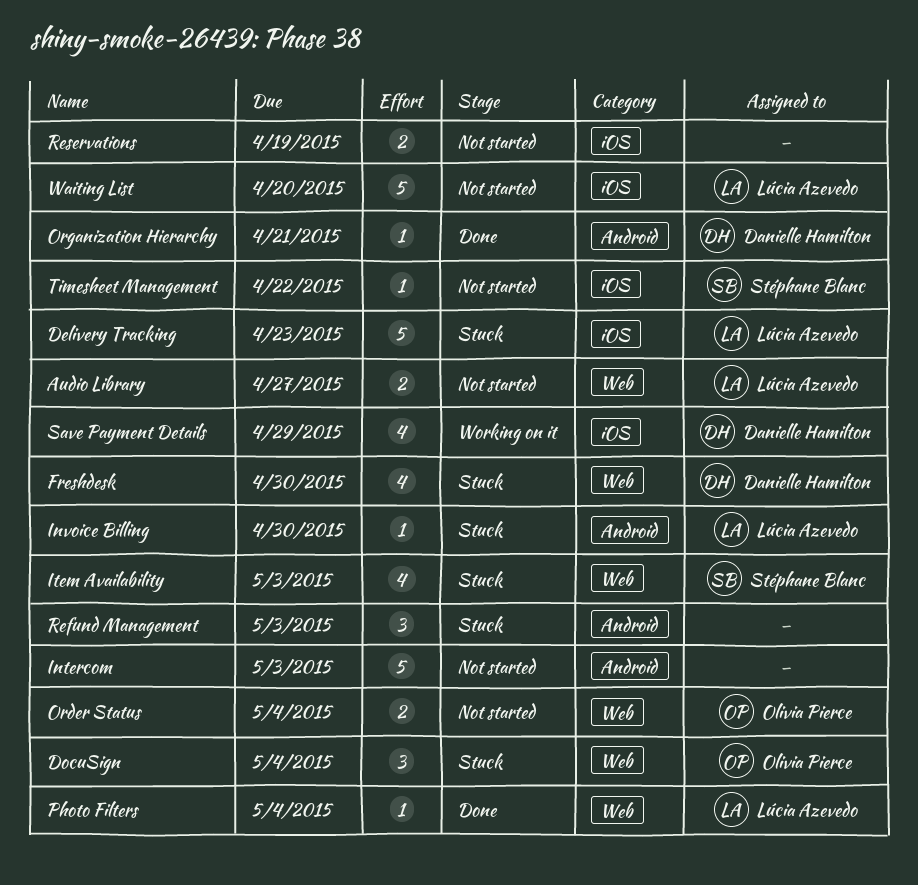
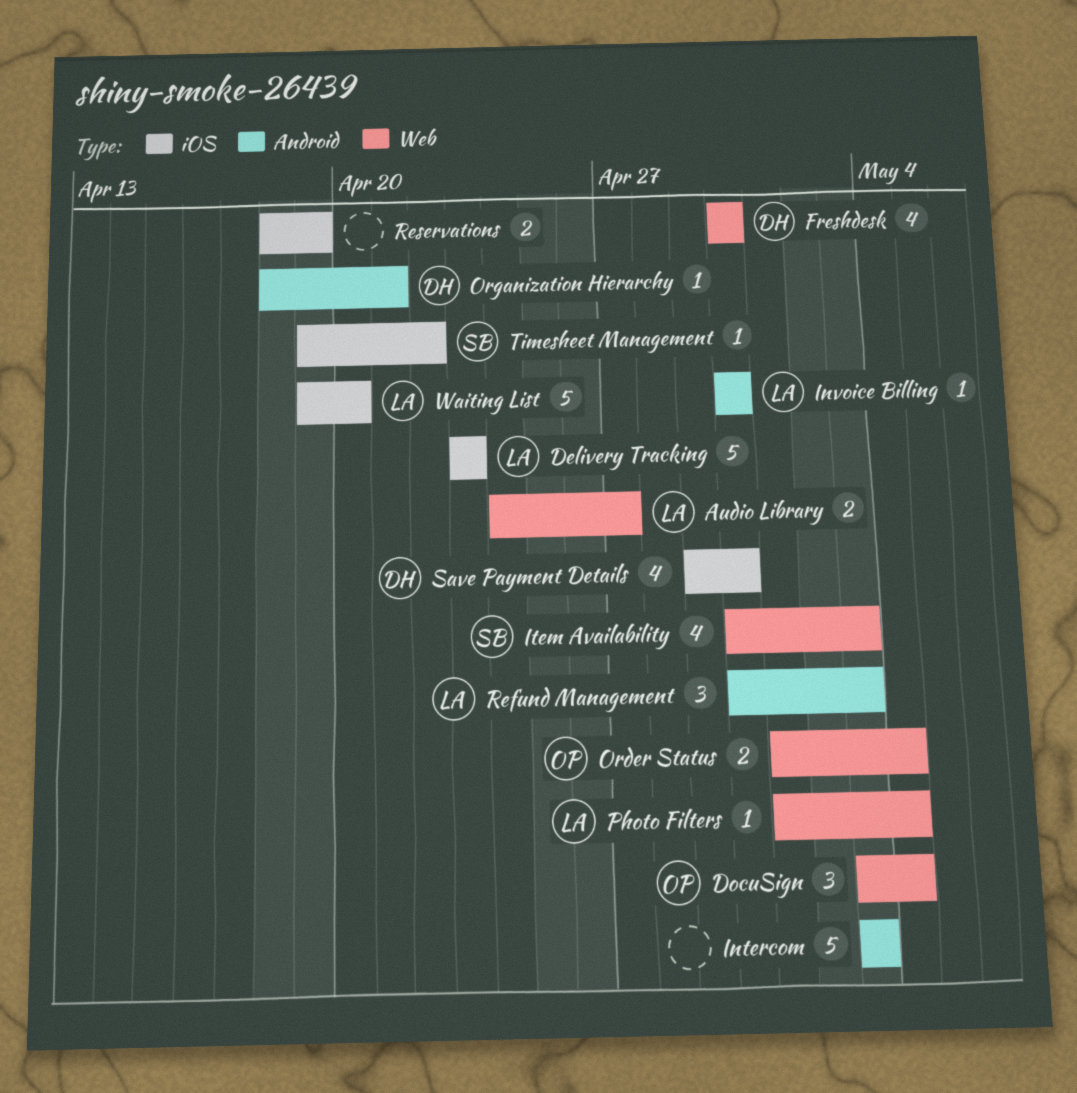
Refund Management, owner: none -> Lúcia Azevedo
Save Payment Details, due: Apr 29 -> Apr 30

